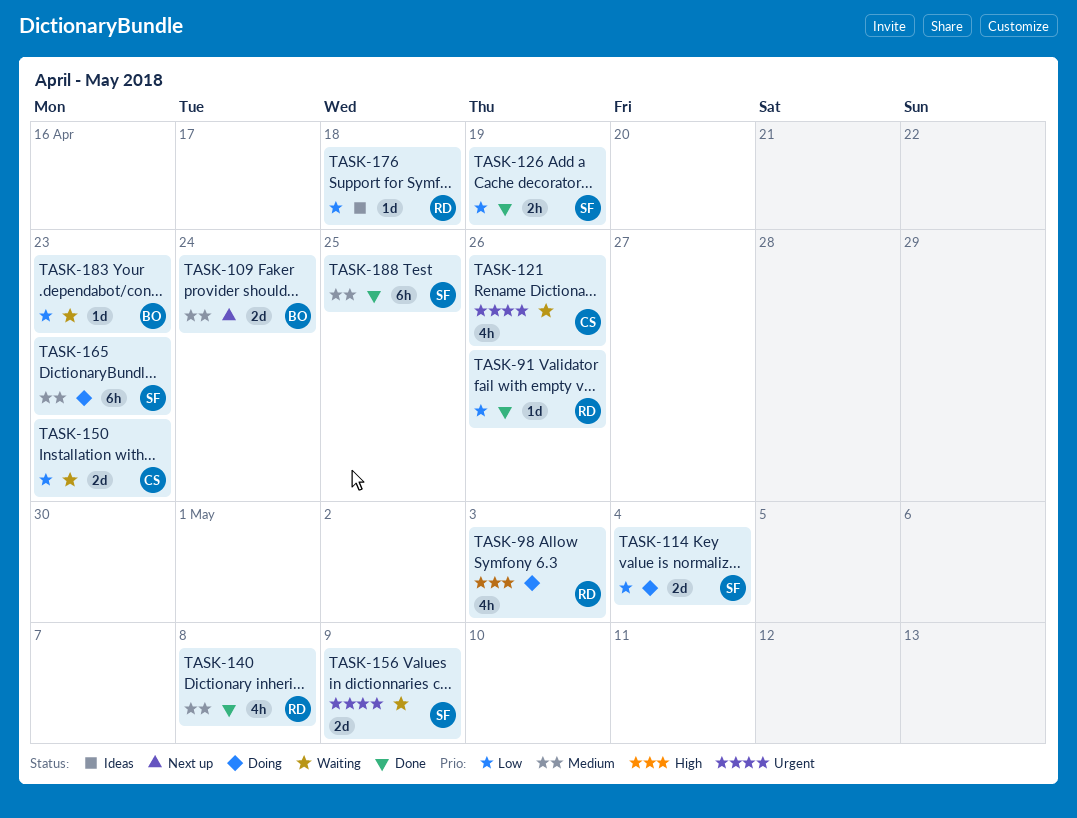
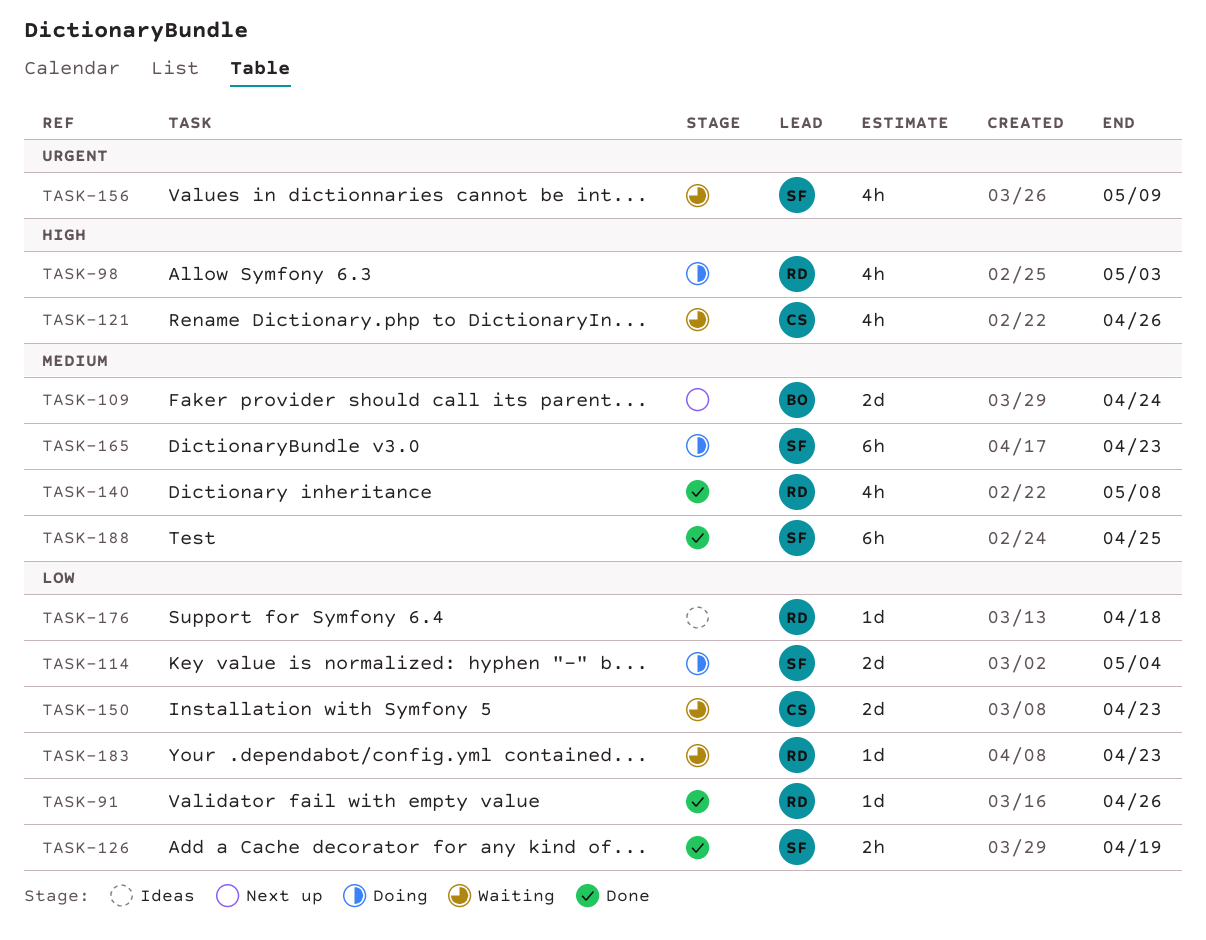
TASK-121, priority: Urgent -> High
TASK-156, estimate: 2d -> 4h
TASK-183, owner: BO -> RD

